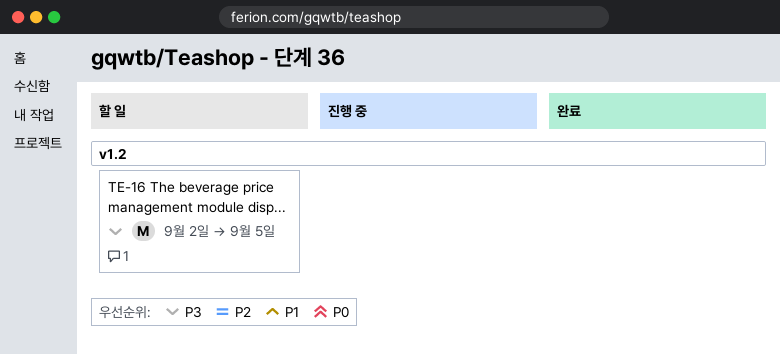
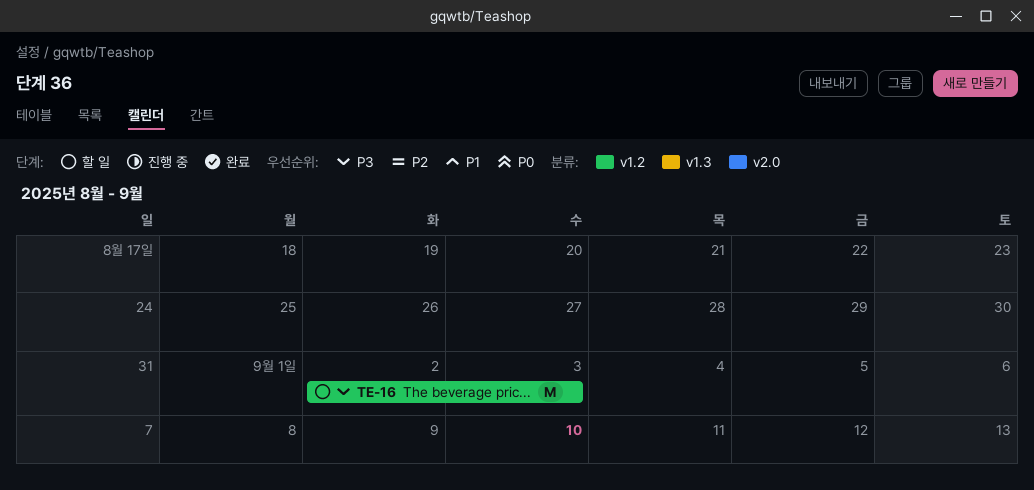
TE-16, due: Sep 5 -> Sep 3

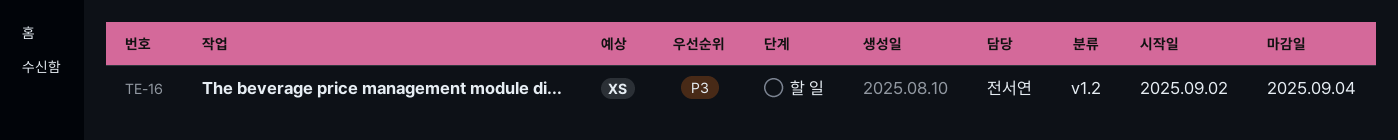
TE-16, estimate: M -> XS
TE-16, due: Sep 3 -> Sep 4

